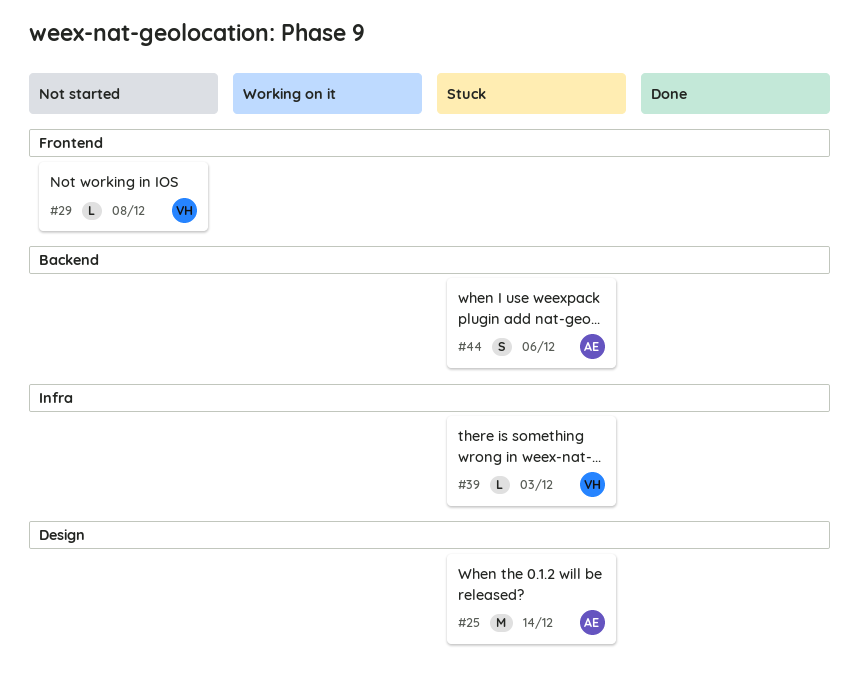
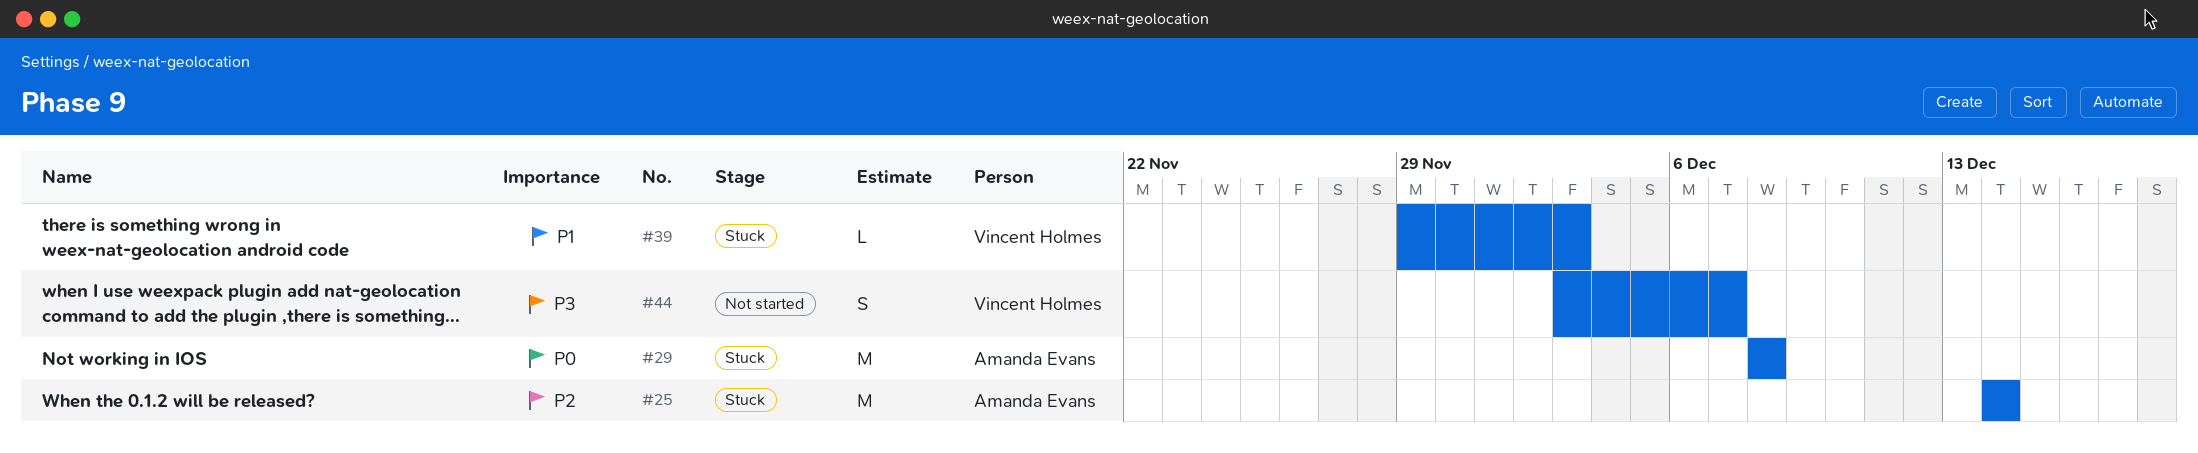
#29, status: Not started -> Stuck
#29, owner: Vincent Holmes -> Amanda Evans
#29, estimate: L -> M
#44, status: Stuck -> Not started
#44, owner: Amanda Evans -> Vincent Holmes
#44, due: Dec 6 -> Dec 7

